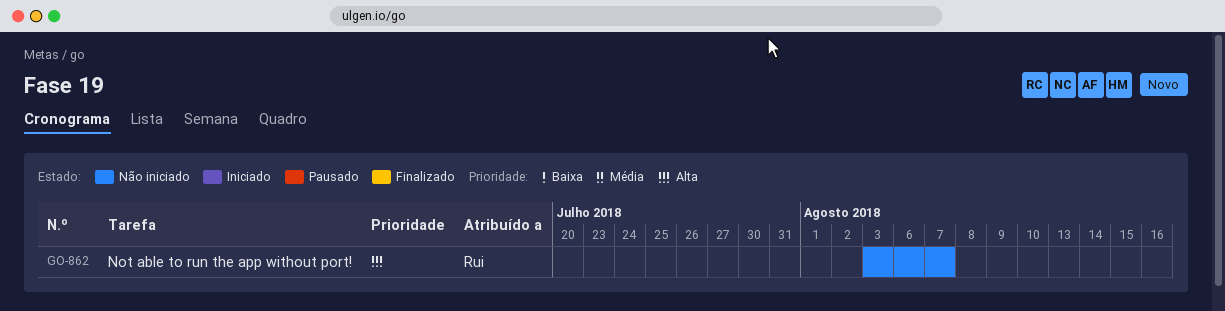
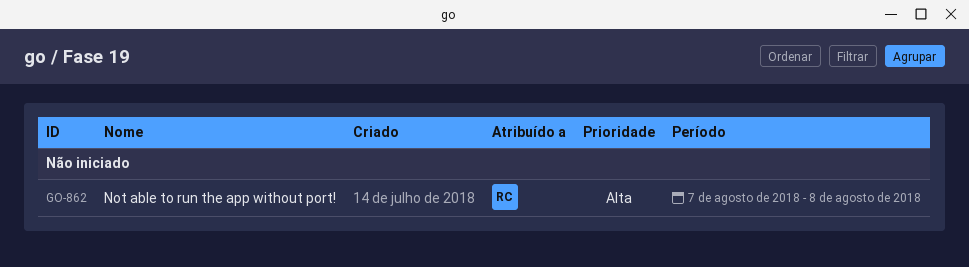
GO-862, start: Aug 3 -> Aug 7
GO-862, due: Aug 7 -> Aug 8

